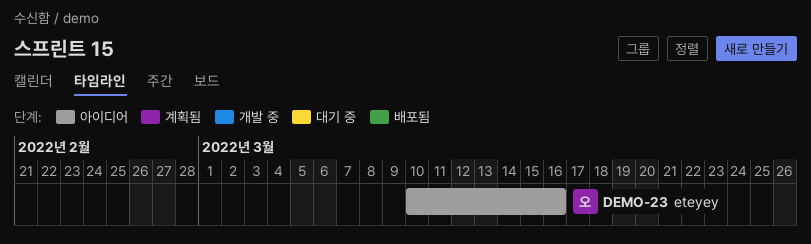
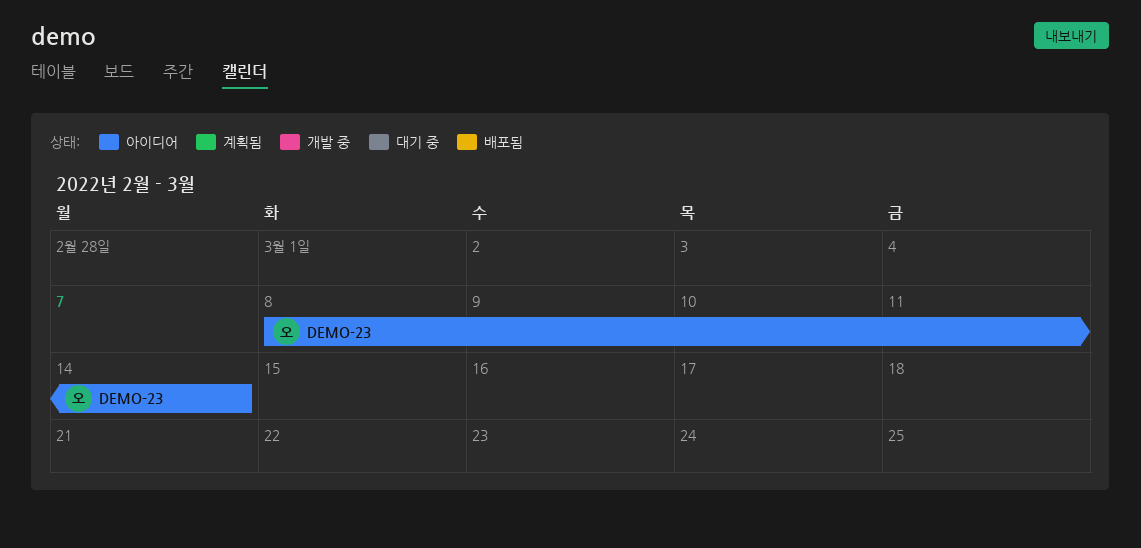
DEMO-23, start: Mar 10 -> Mar 8
DEMO-23, due: Mar 16 -> Mar 14

